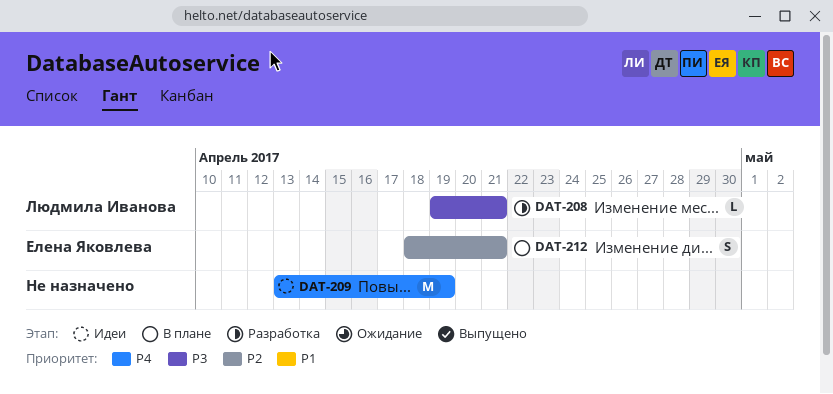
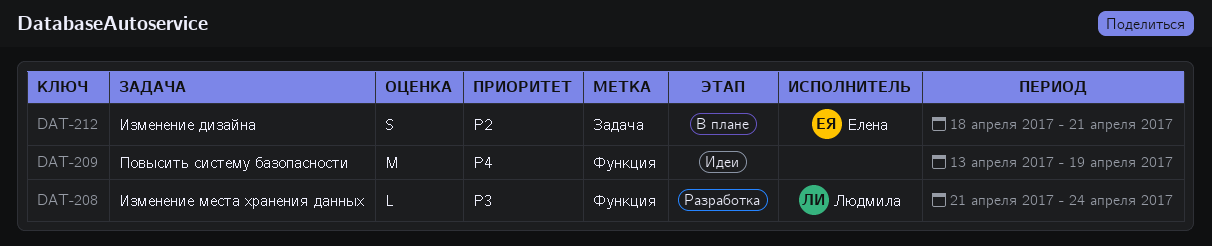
DAT-208, start: Apr 19 -> Apr 21
DAT-208, due: Apr 21 -> Apr 24

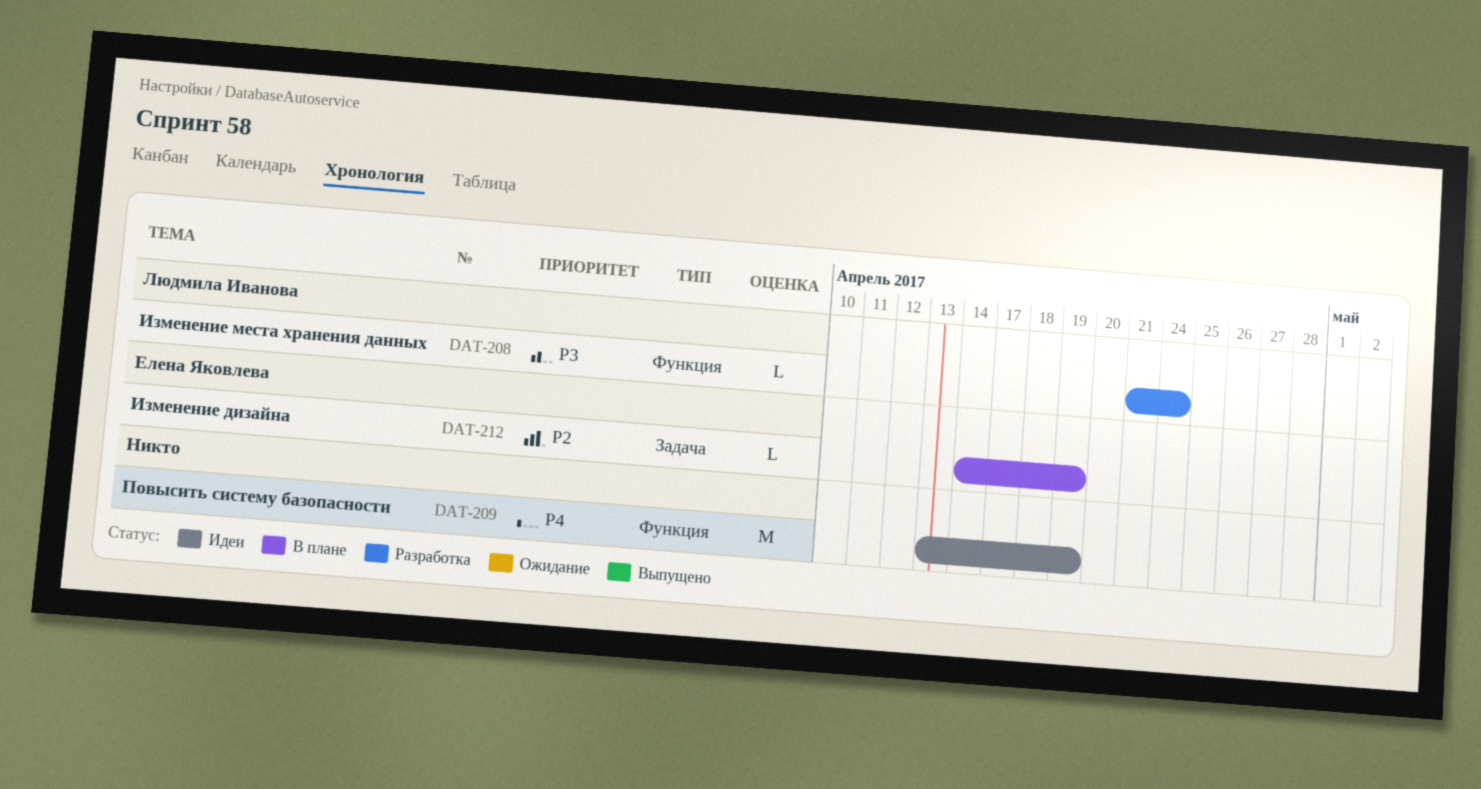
DAT-212, estimate: S -> L
DAT-212, start: Apr 18 -> Apr 14
DAT-212, due: Apr 21 -> Apr 19

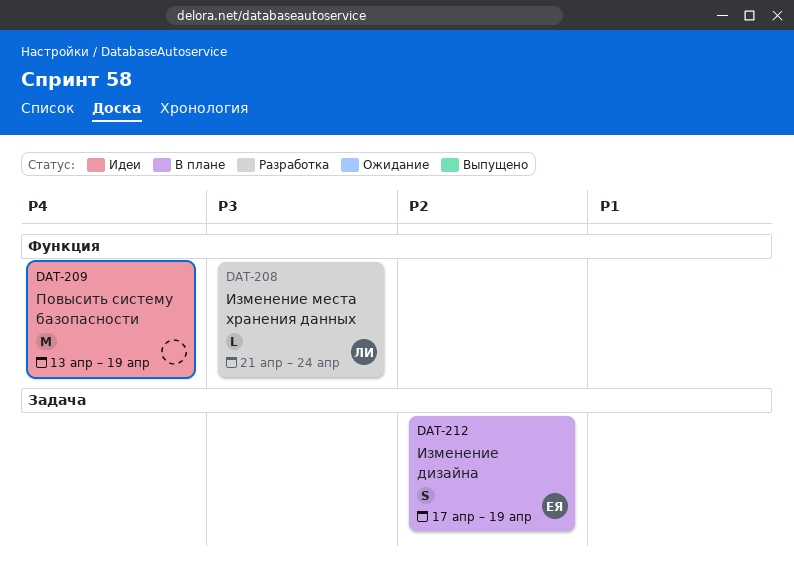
DAT-212, estimate: L -> S
DAT-212, start: Apr 14 -> Apr 17

